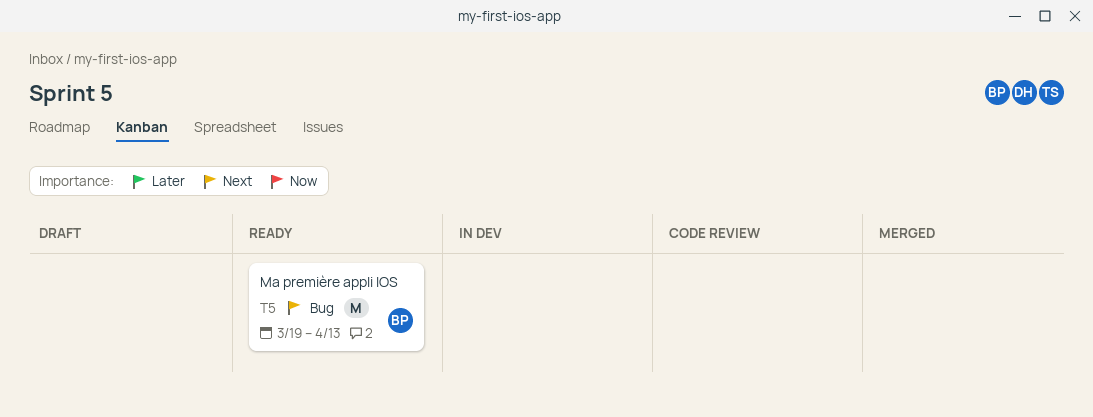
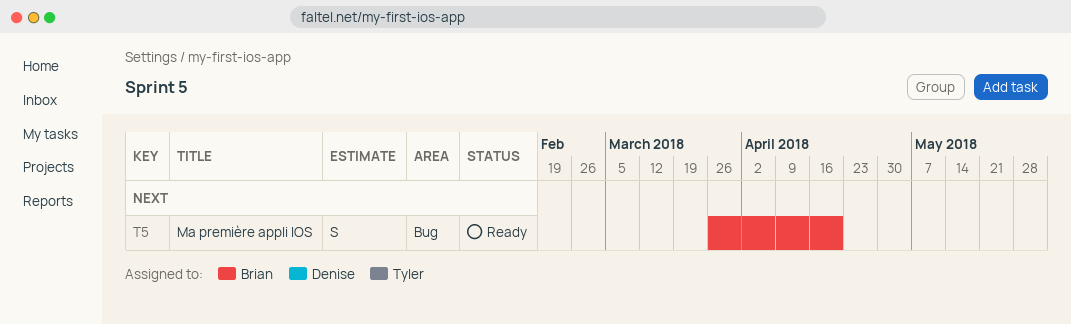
T5, estimate: M -> S
T5, start: Mar 19 -> Mar 26
T5, due: Apr 13 -> Apr 20

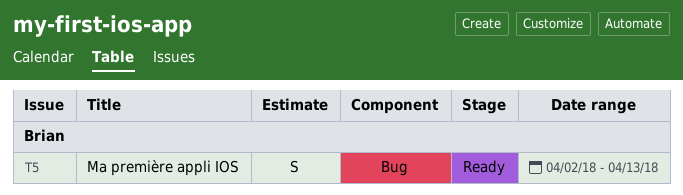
T5, start: Mar 26 -> Apr 2
T5, due: Apr 20 -> Apr 13

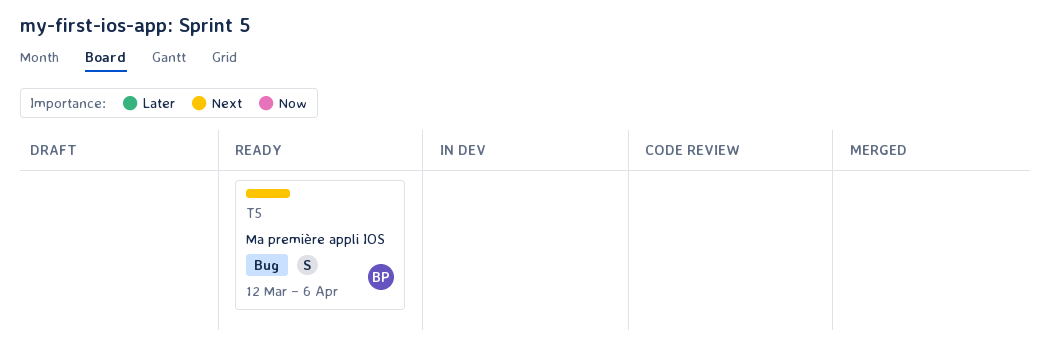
T5, start: Apr 2 -> Mar 12
T5, due: Apr 13 -> Apr 6

